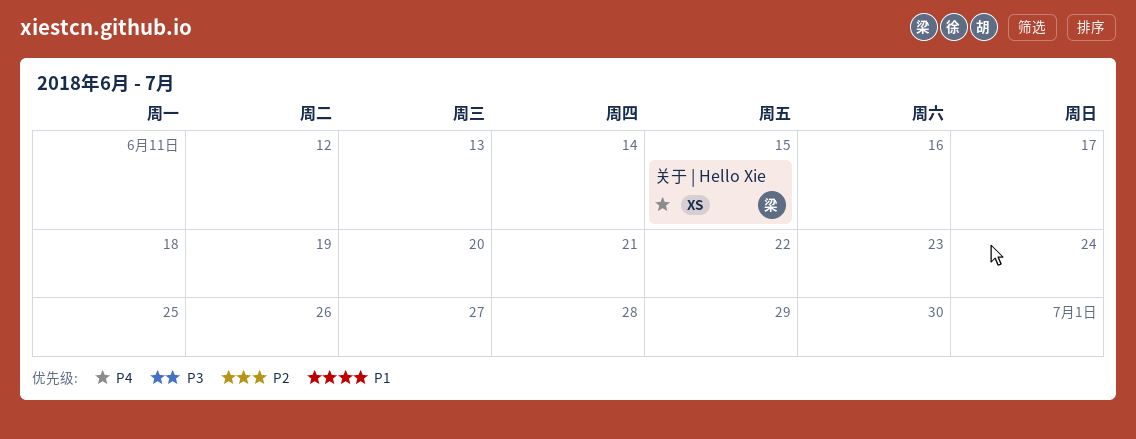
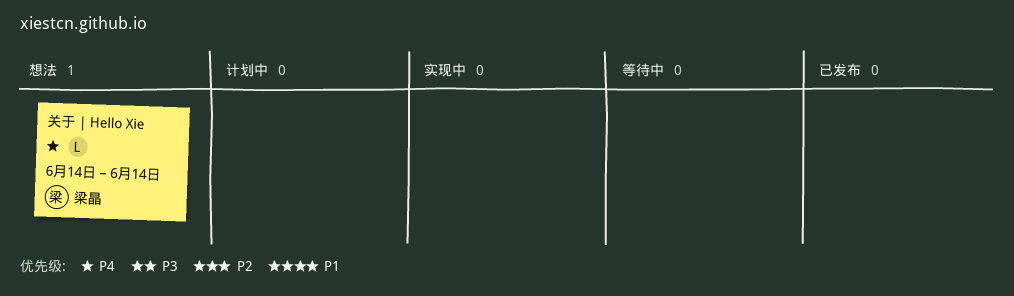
关于 | Hello Xie, estimate: XS -> L
关于 | Hello Xie, due: Jun 15 -> Jun 14

